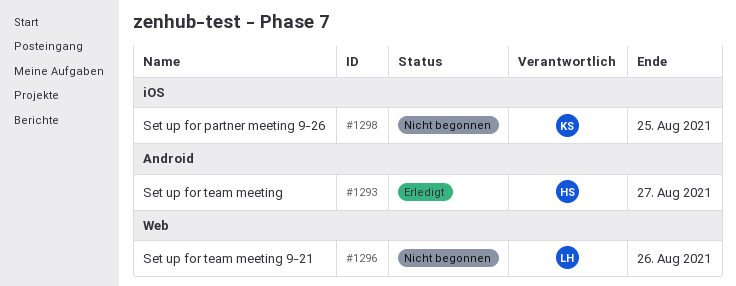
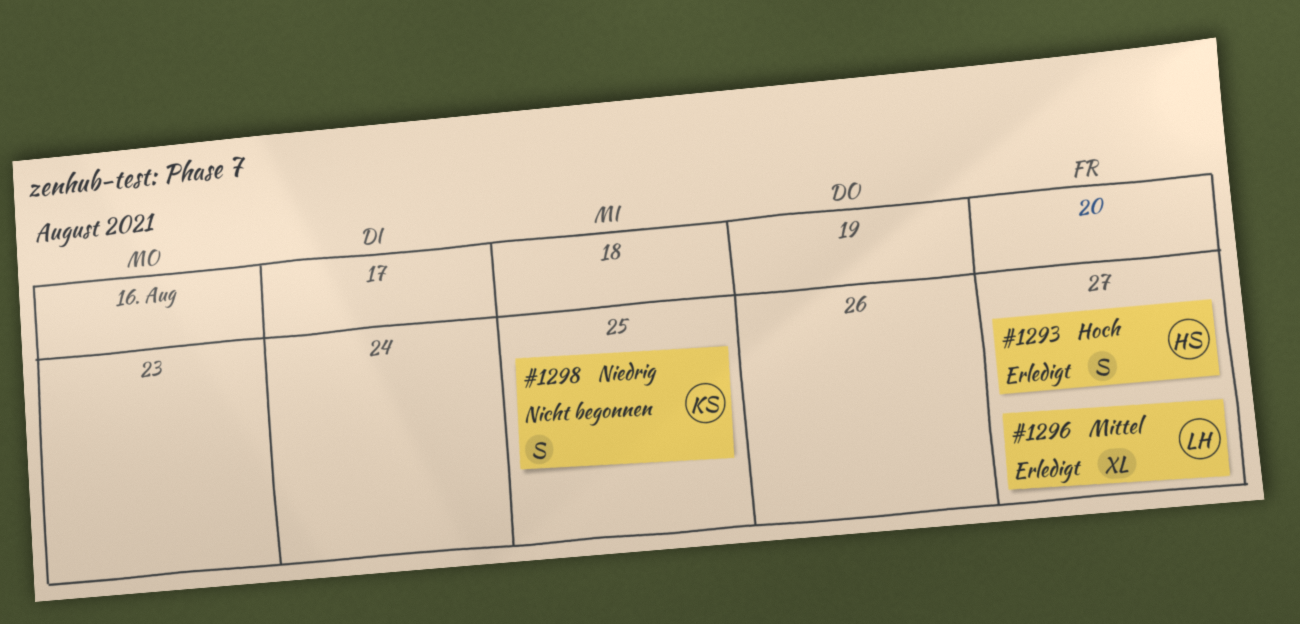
#1296, status: Nicht begonnen -> Erledigt
#1296, due: Aug 26 -> Aug 27

